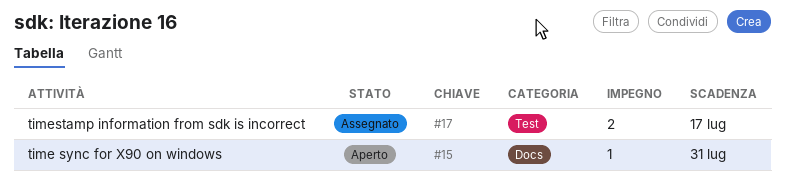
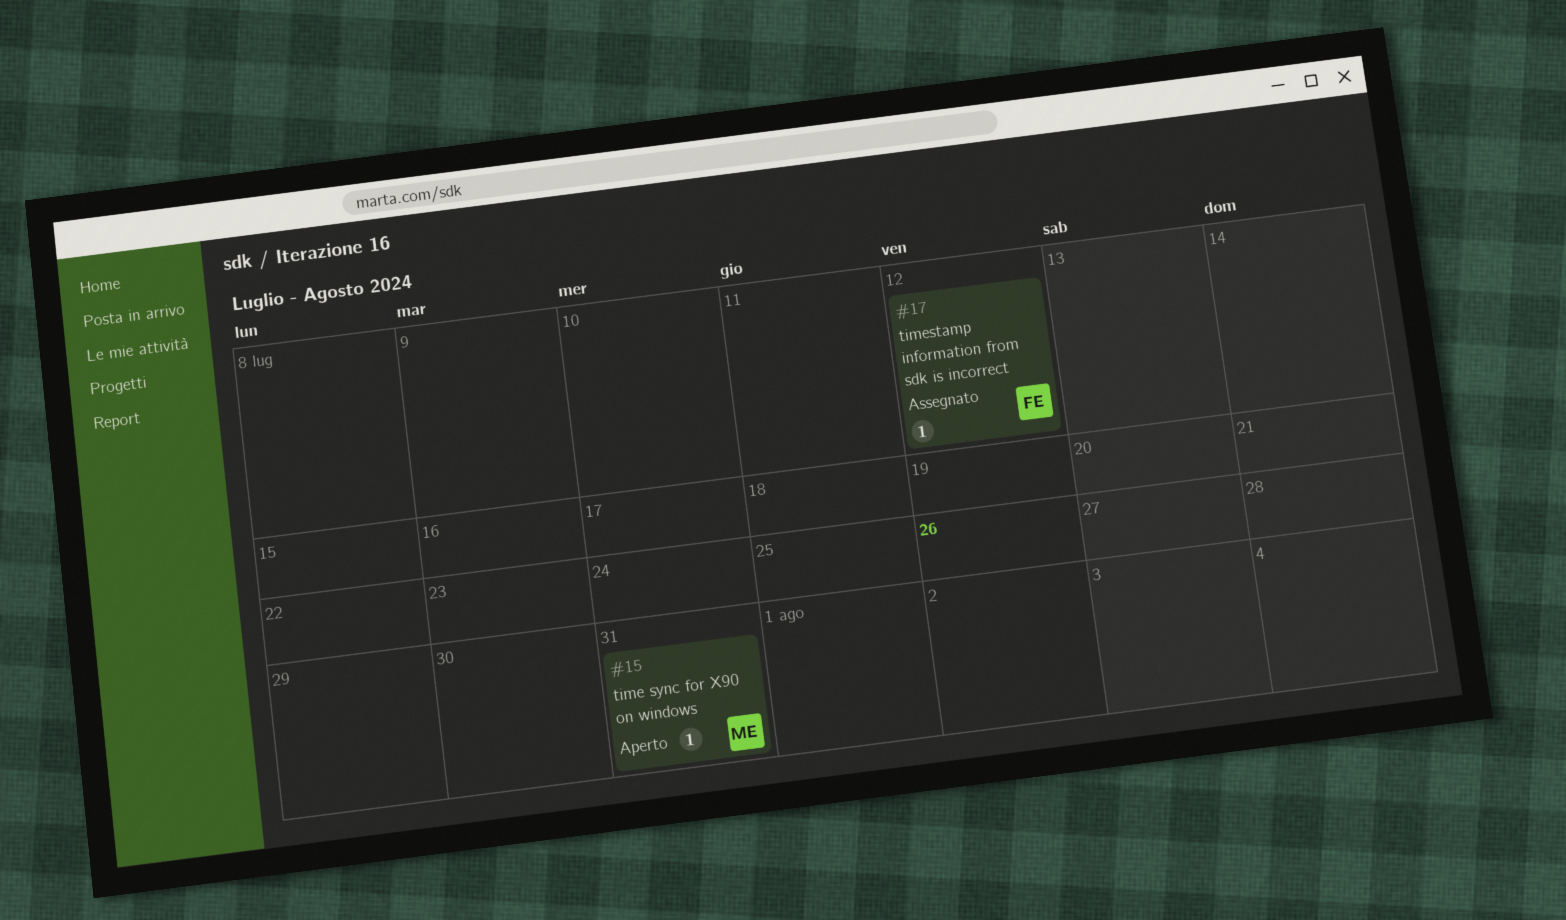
#17, estimate: 2 -> 1
#17, due: Jul 17 -> Jul 12

